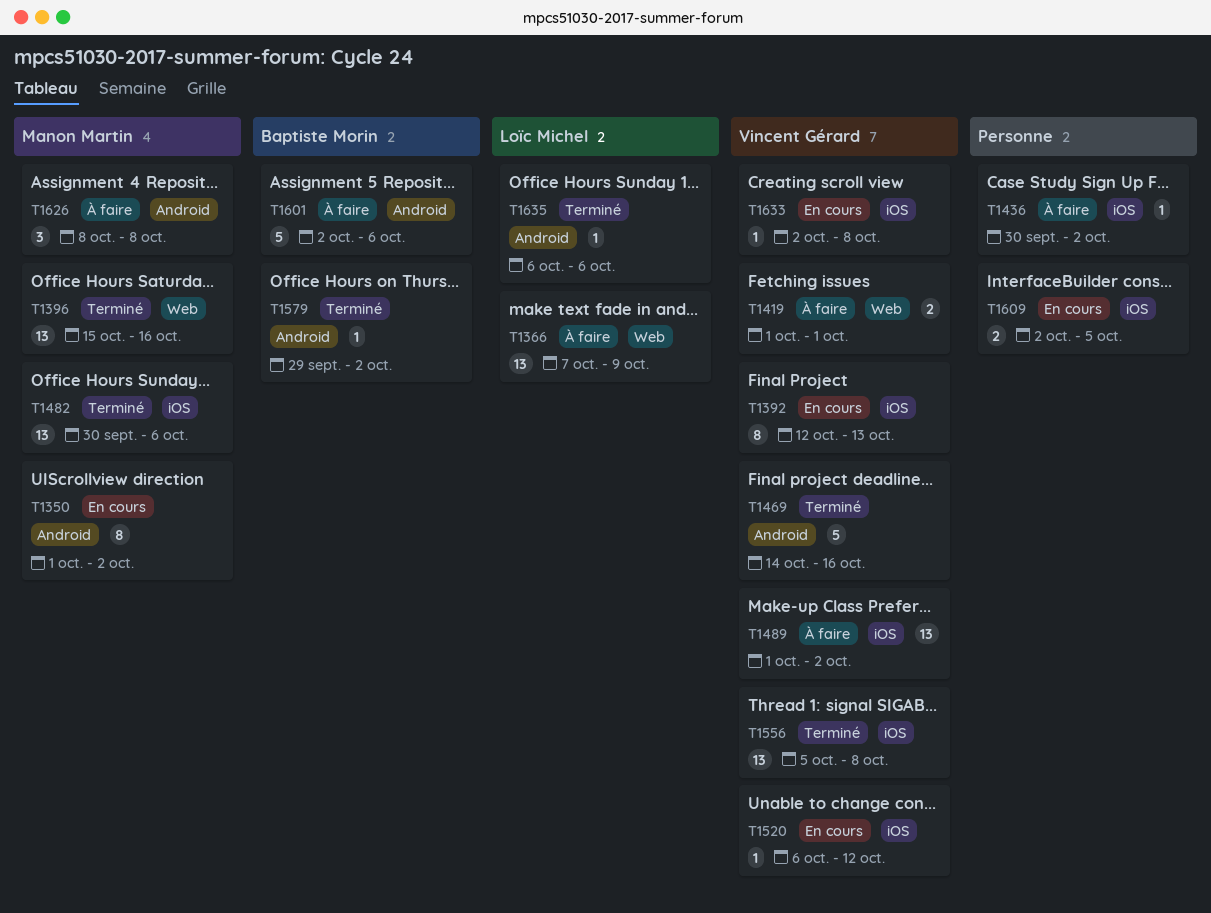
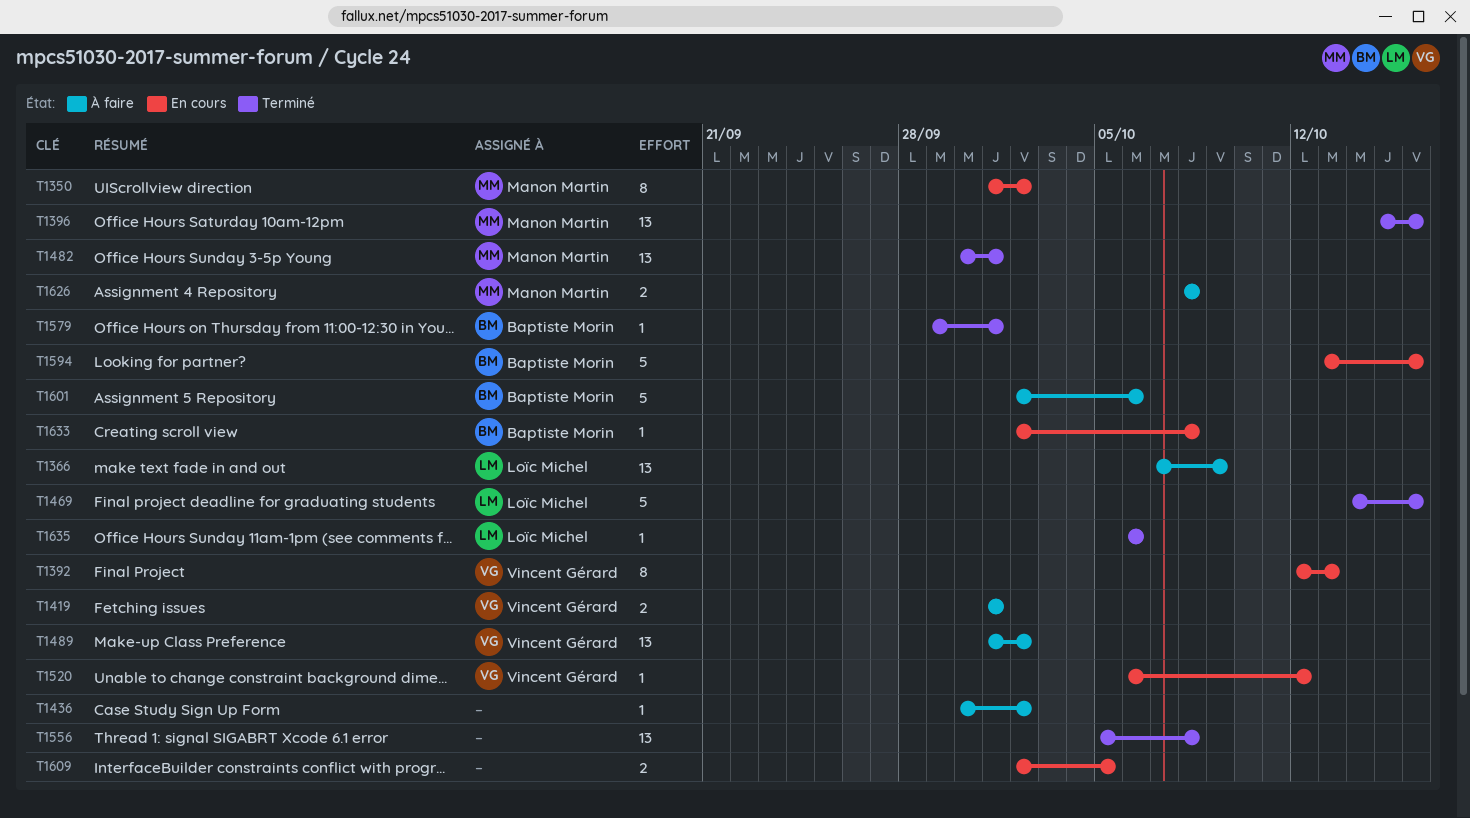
T1469, owner: Vincent Gérard -> Loïc Michel
T1482, due: Oct 6 -> Oct 1
T1556, owner: Vincent Gérard -> none
T1579, due: Oct 2 -> Oct 1
T1594: none -> present
T1626, estimate: 3 -> 2
T1633, owner: Vincent Gérard -> Baptiste Morin

